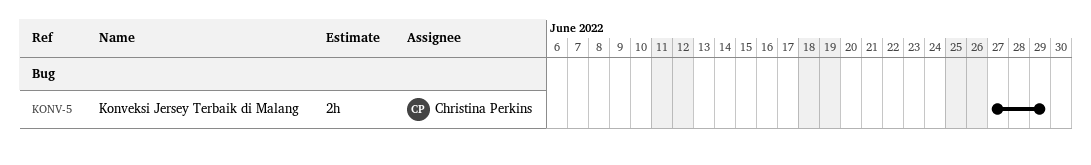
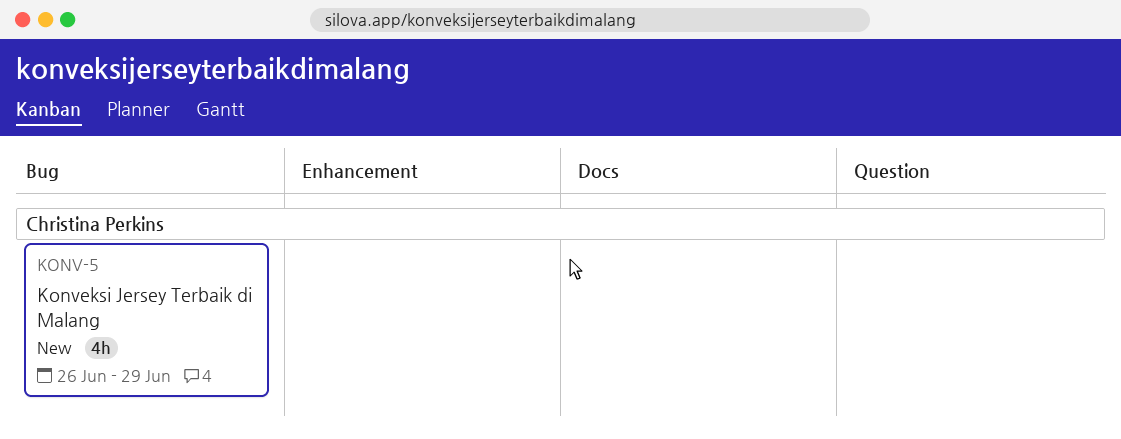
KONV-5, estimate: 2h -> 4h
KONV-5, start: Jun 27 -> Jun 26

